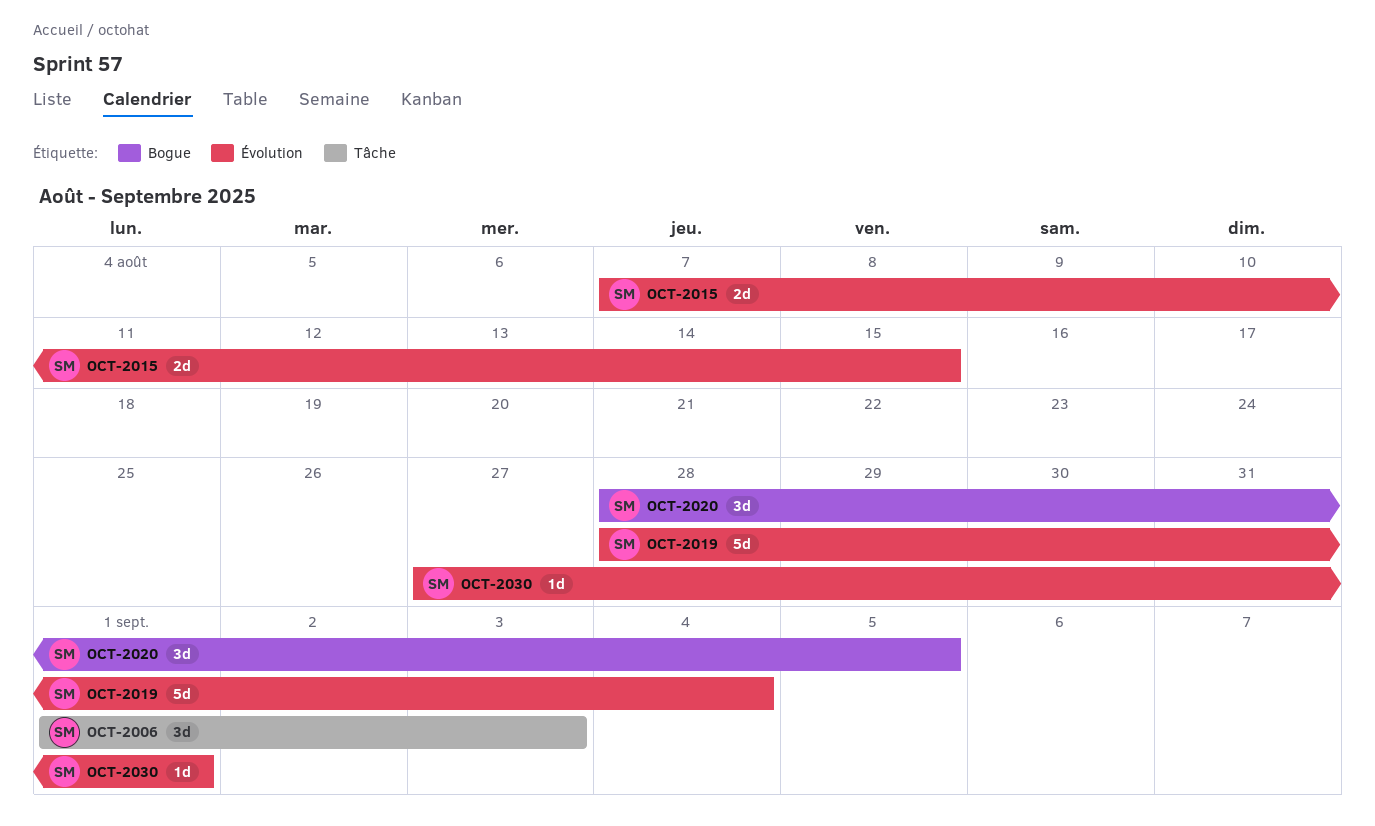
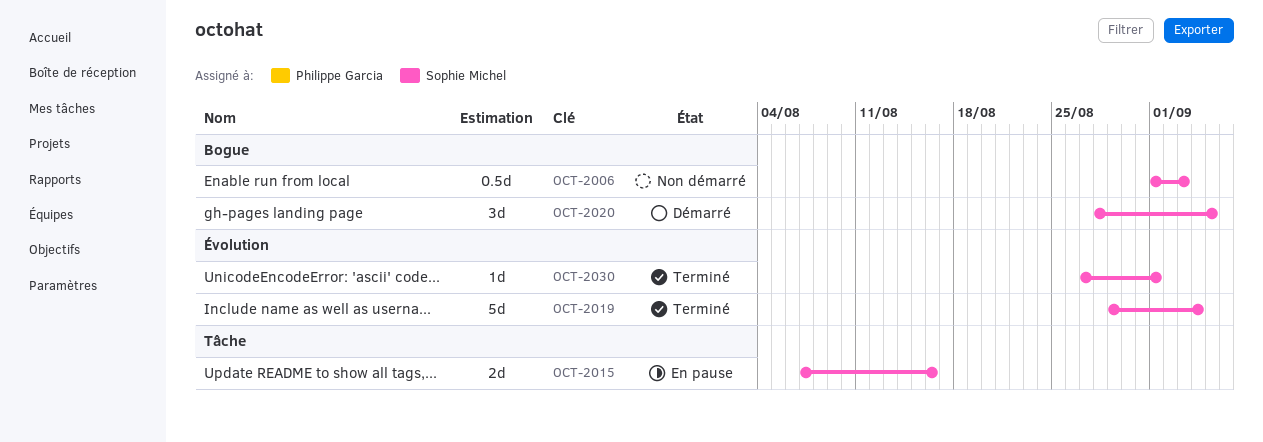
OCT-2006, label: Tâche -> Bogue
OCT-2006, estimate: 3d -> 0.5d
OCT-2015, label: Évolution -> Tâche
OCT-2015, due: Aug 15 -> Aug 16
OCT-2019, start: Aug 28 -> Aug 29

